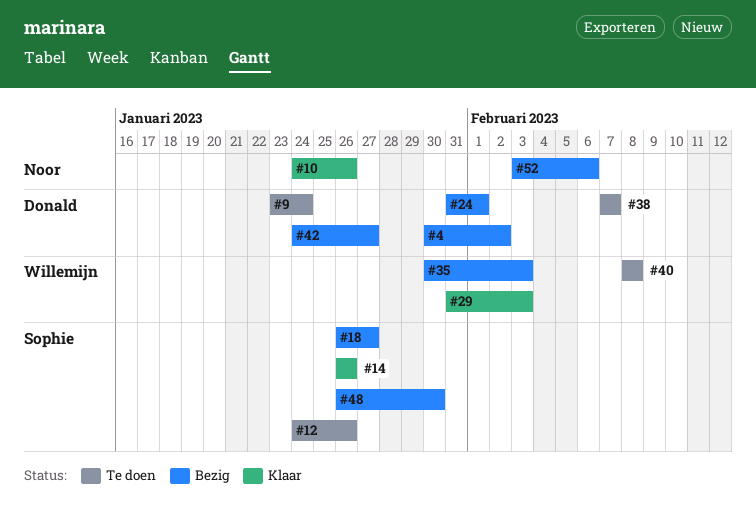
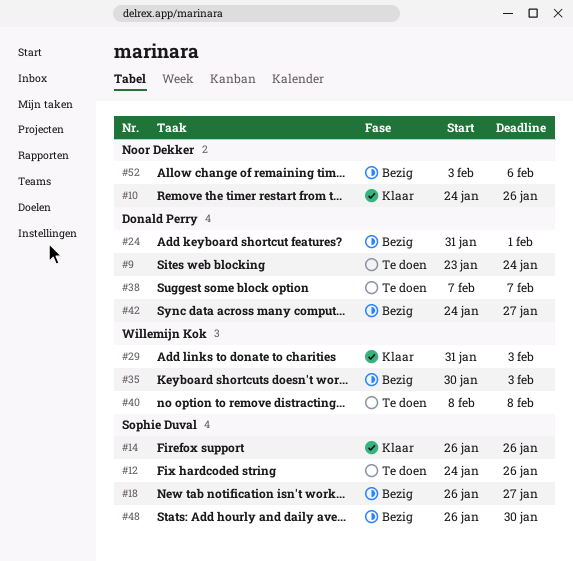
#4: present -> none

